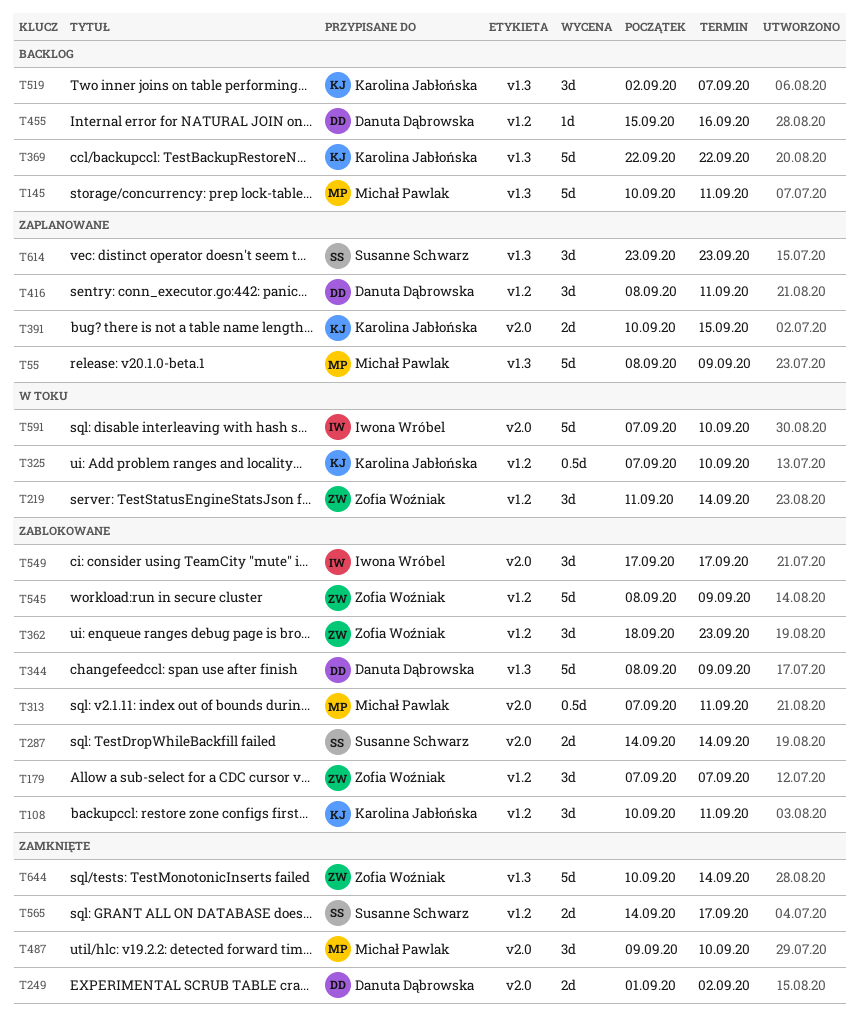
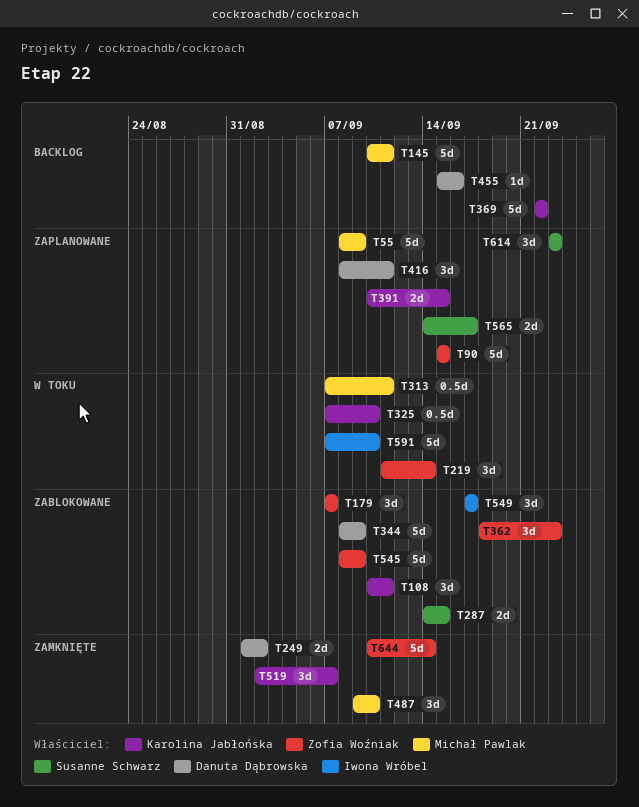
T90: none -> present
T287, due: Sep 14 -> Sep 15
T313, status: Zablokowane -> W toku
T519, status: Backlog -> Zamknięte
T565, status: Zamknięte -> Zaplanowane

